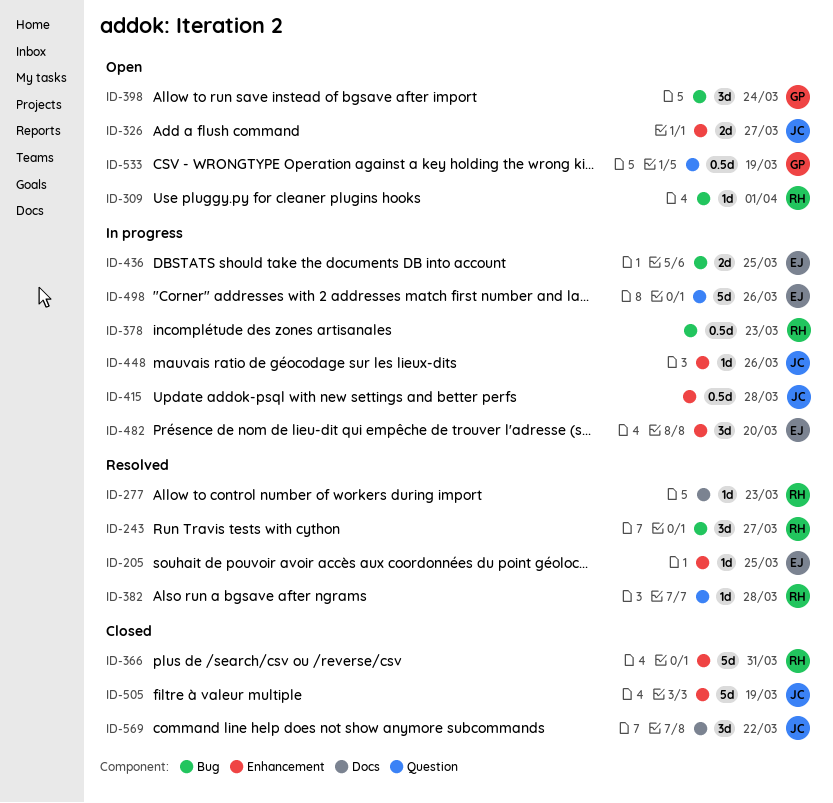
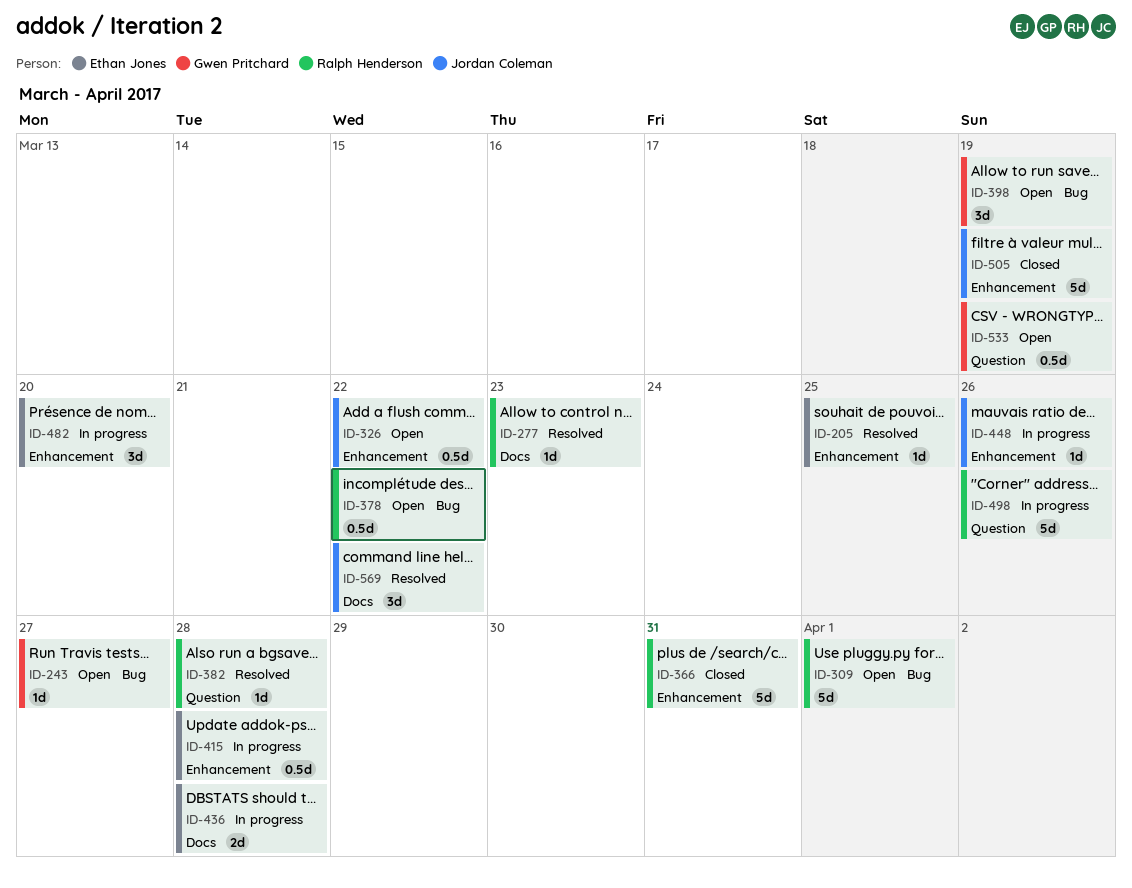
ID-243, status: Resolved -> Open
ID-243, owner: Ralph Henderson -> Gwen Pritchard
ID-243, estimate: 3d -> 1d
ID-309, estimate: 1d -> 5d
ID-326, estimate: 2d -> 0.5d
ID-326, due: Mar 27 -> Mar 22
ID-378, status: In progress -> Open
ID-378, due: Mar 23 -> Mar 22
ID-398, due: Mar 24 -> Mar 19
ID-415, owner: Jordan Coleman -> Ethan Jones
ID-436, label: Bug -> Docs
ID-436, due: Mar 25 -> Mar 28
ID-498, owner: Ethan Jones -> Ralph Henderson
ID-569, status: Closed -> Resolved

